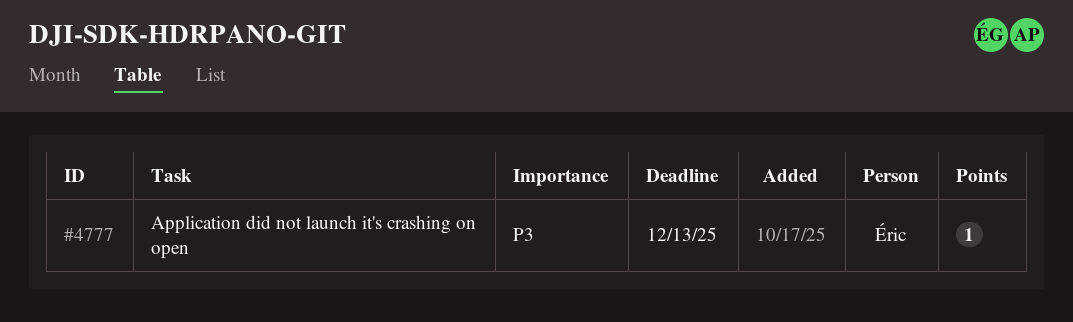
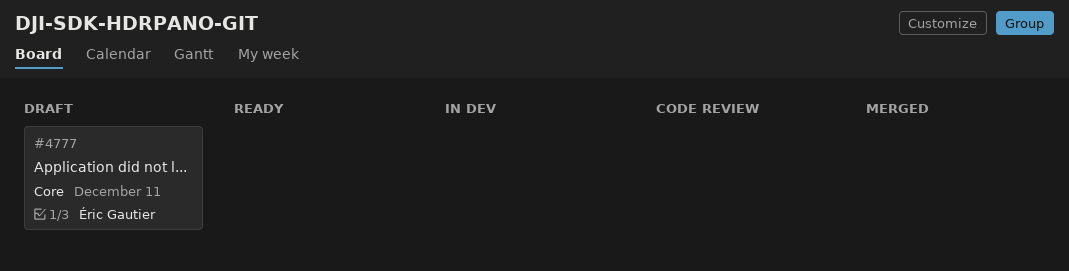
#4777, due: Dec 13 -> Dec 11

